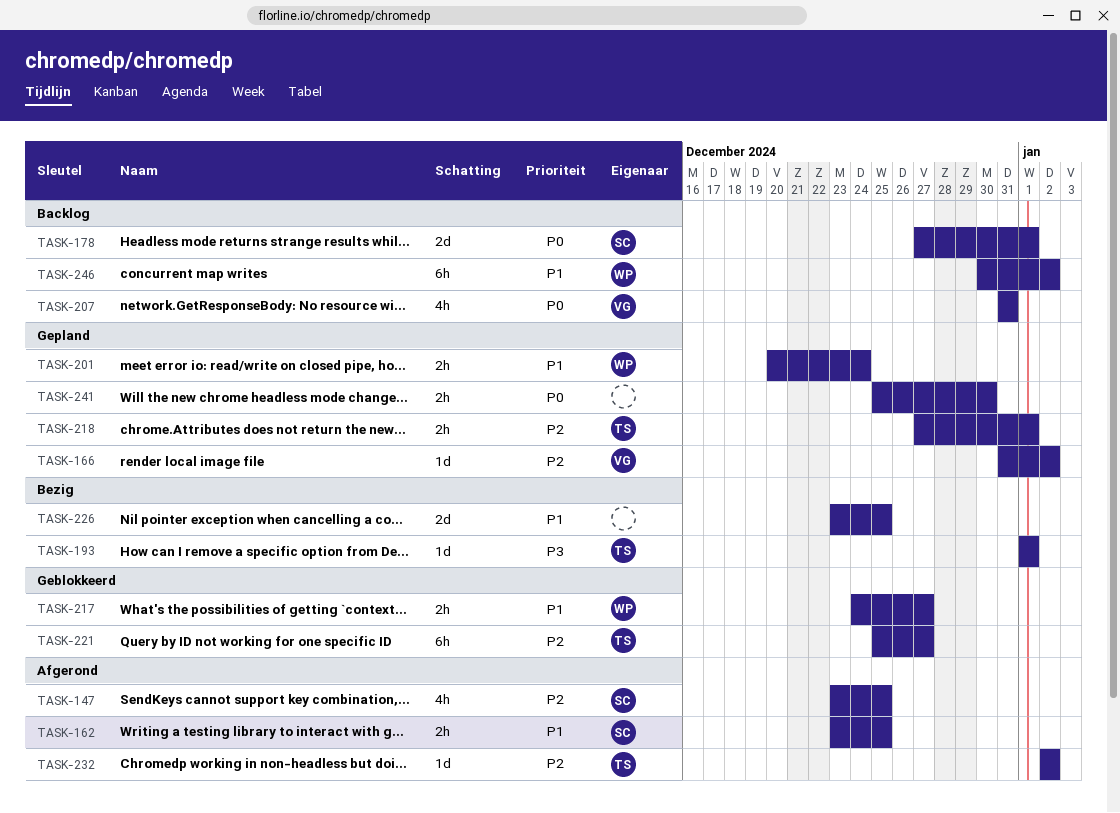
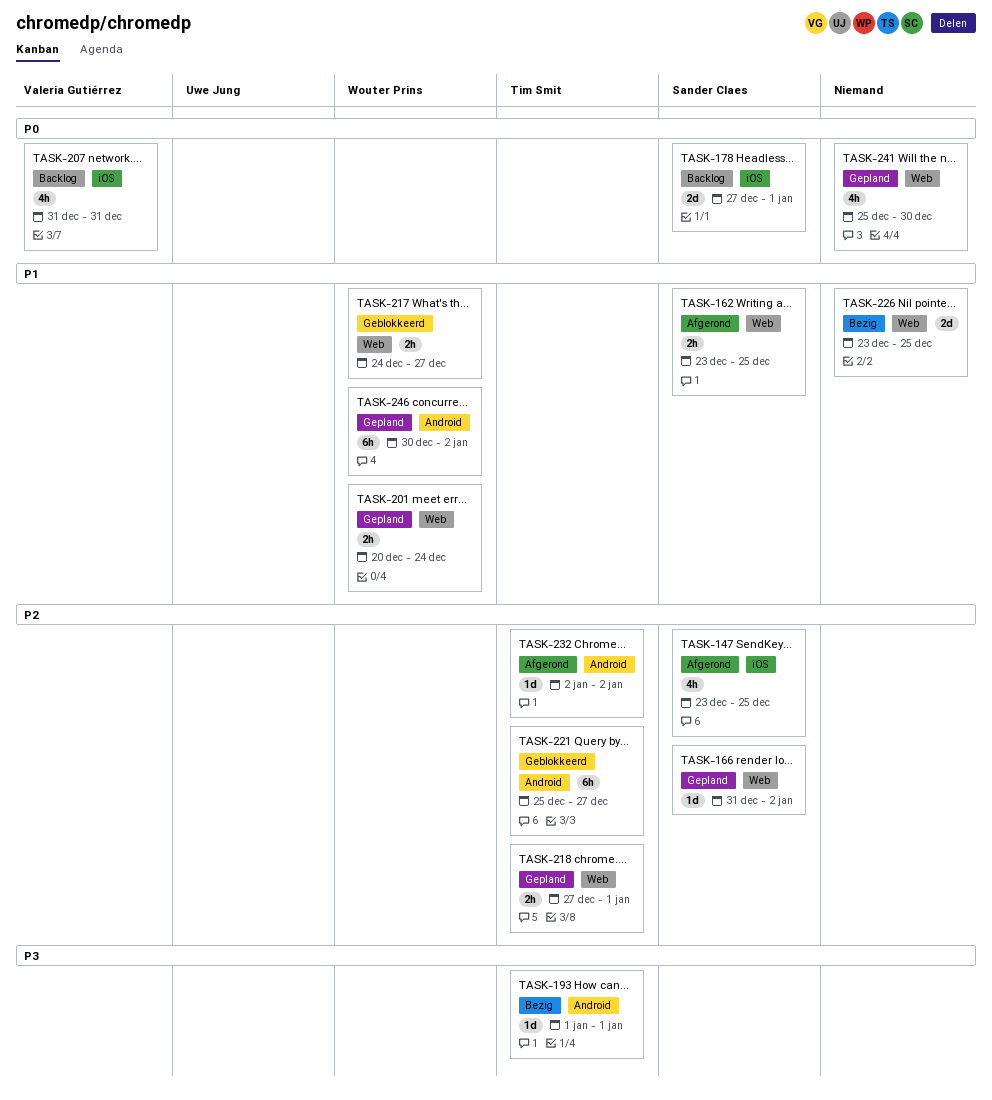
TASK-166, owner: Valeria Gutiérrez -> Sander Claes
TASK-241, estimate: 2h -> 4h
TASK-246, status: Backlog -> Gepland

